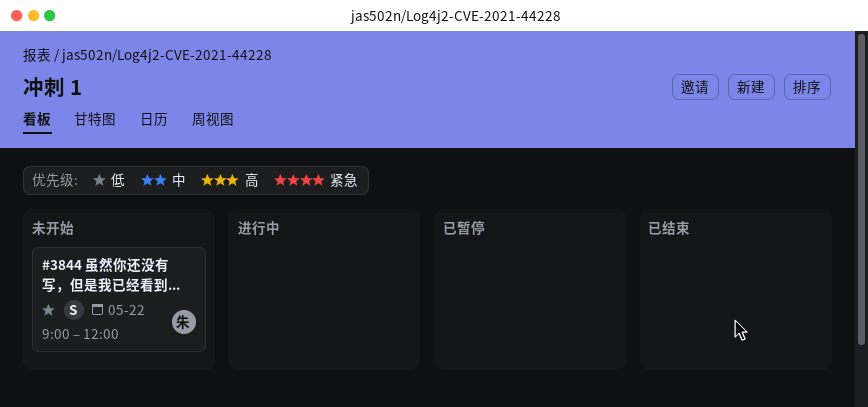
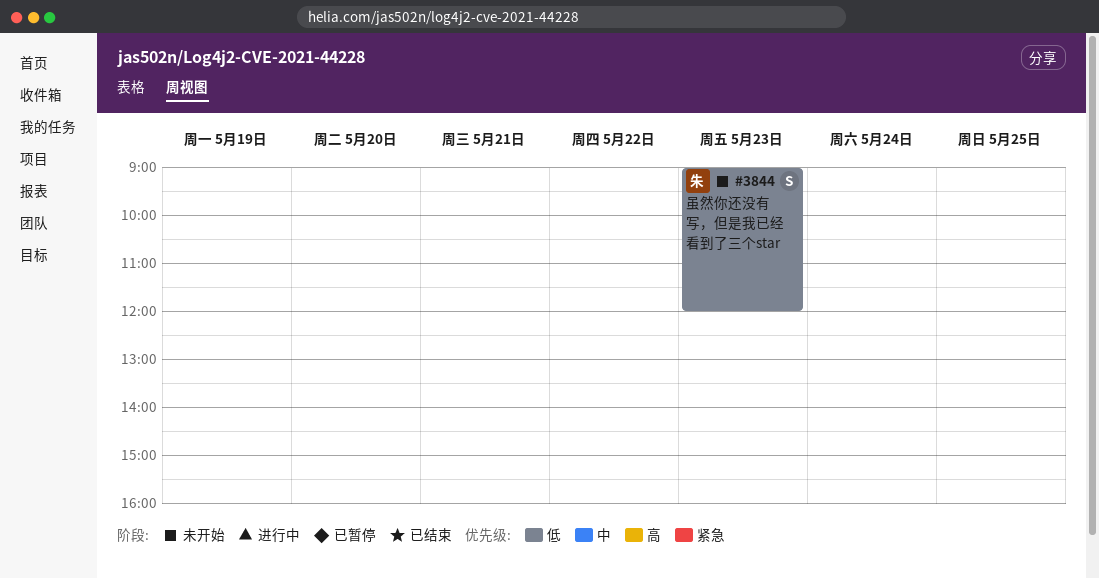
#3844, day: May 22 -> May 23

